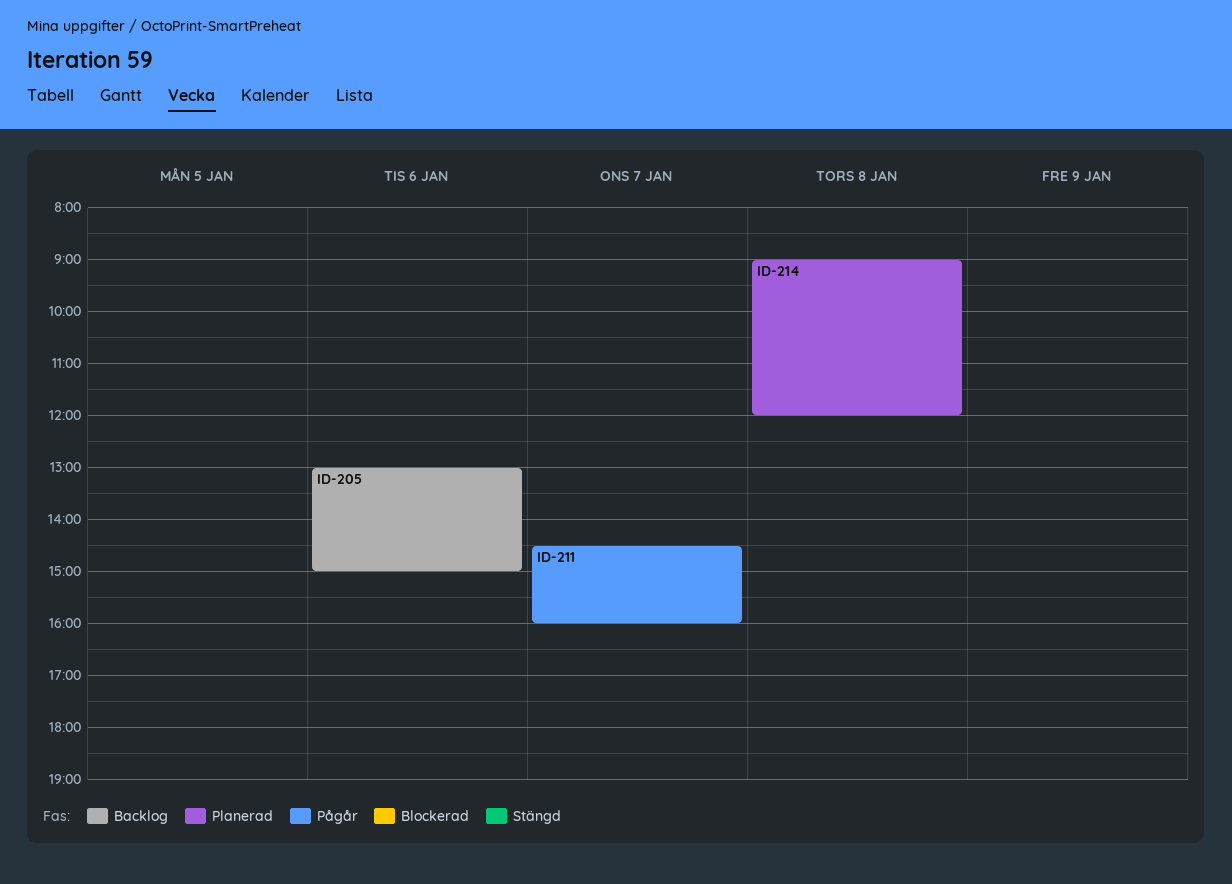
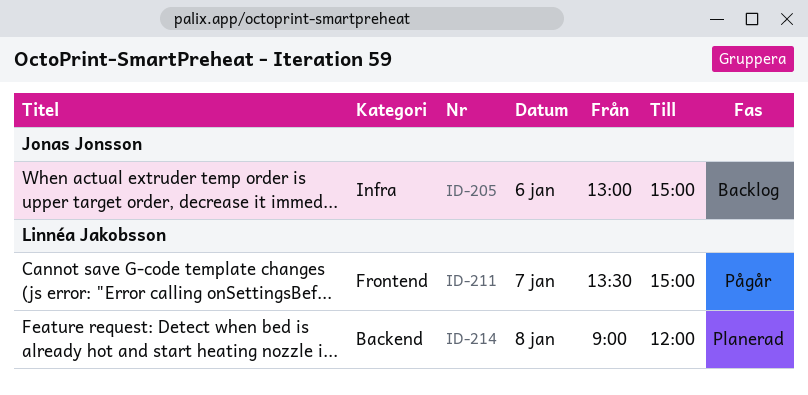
ID-211, begins: 14:30 -> 13:30
ID-211, ends: 16:00 -> 15:00

